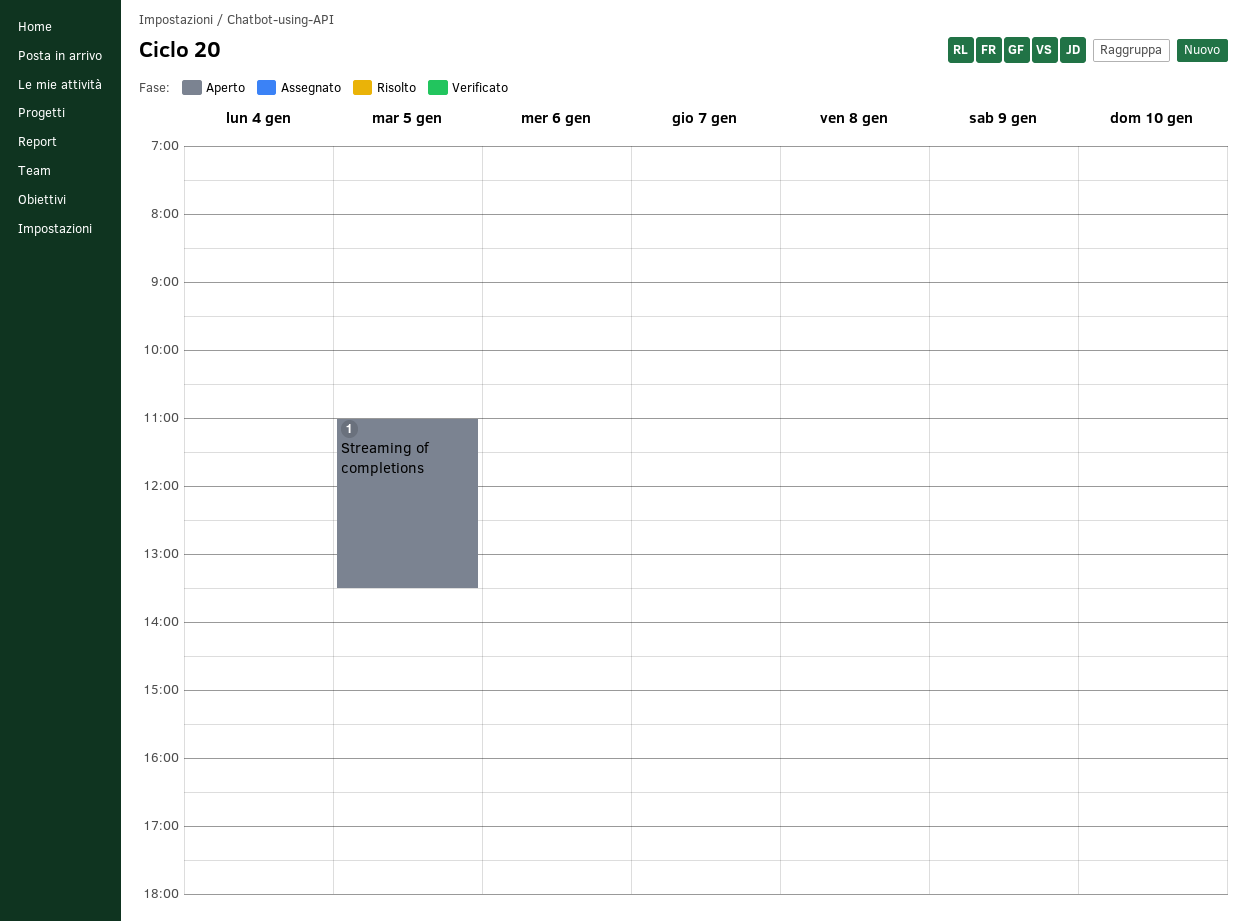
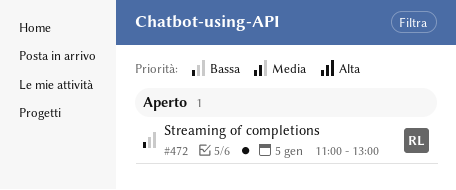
Streaming of completions, ends: 13:30 -> 13:00

